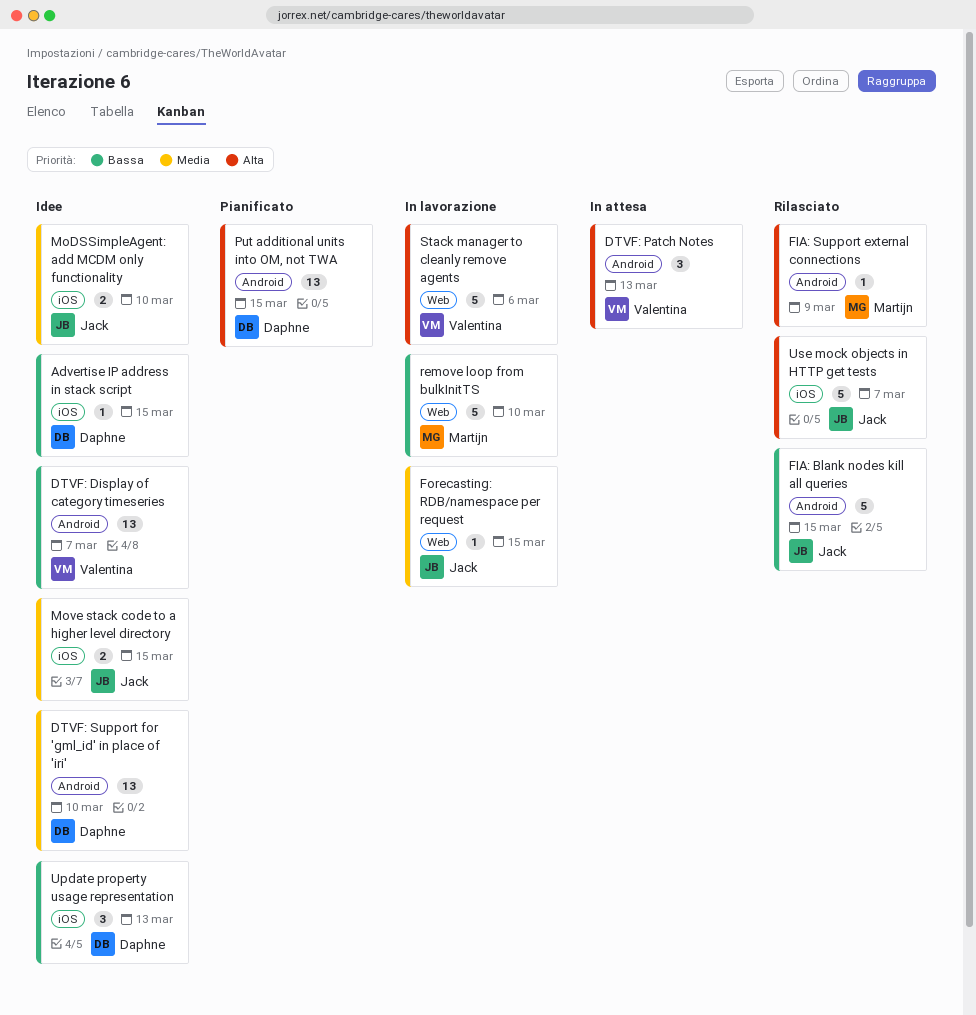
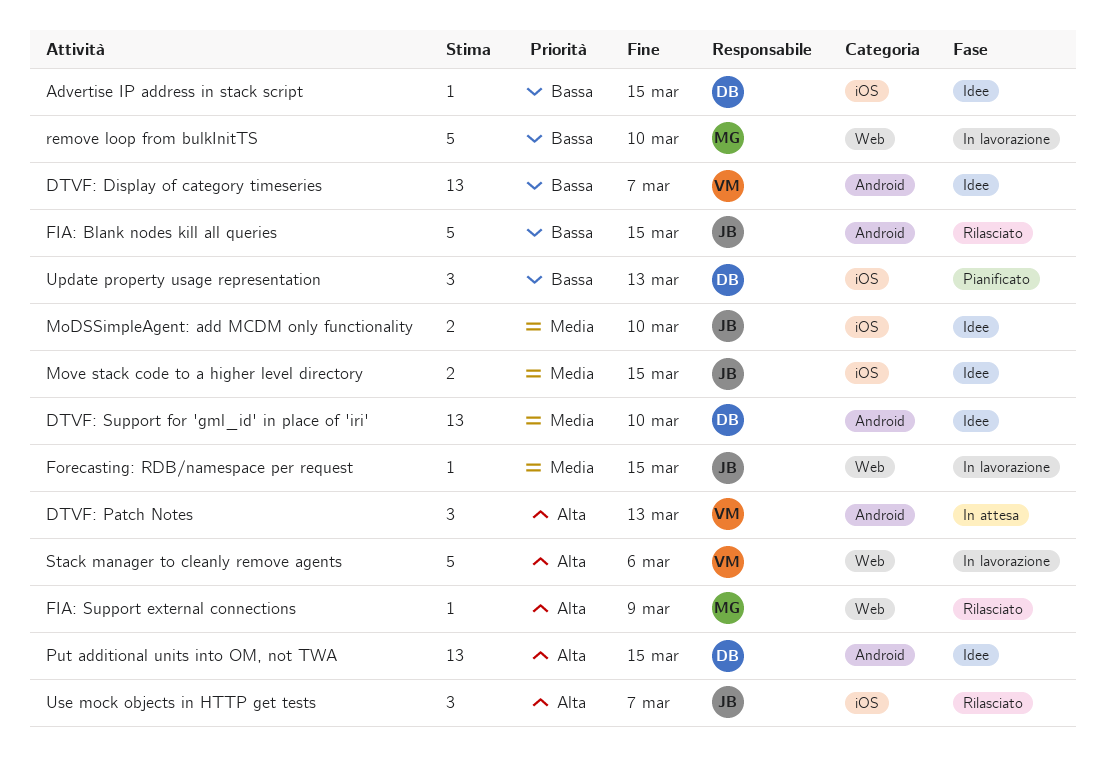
FIA: Support external connections, label: Android -> Web
Put additional units into OM, not TWA, status: Pianificato -> Idee
Update property usage representation, status: Idee -> Pianificato
Use mock objects in HTTP get tests, estimate: 5 -> 3

